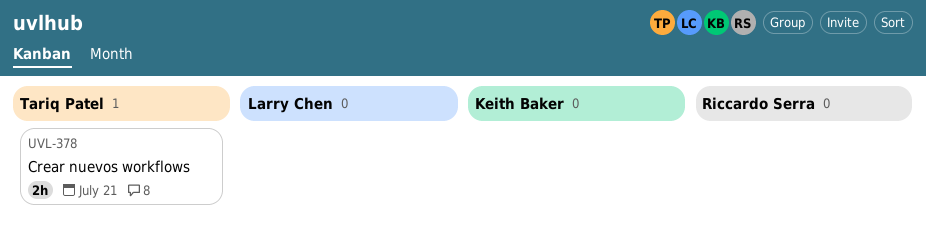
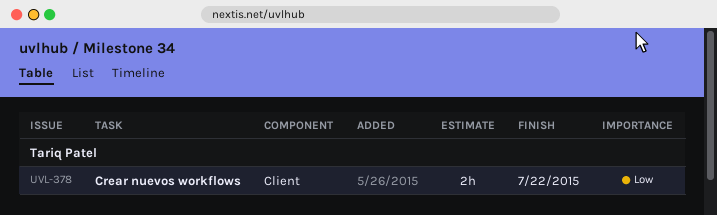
UVL-378, due: Jul 21 -> Jul 22

